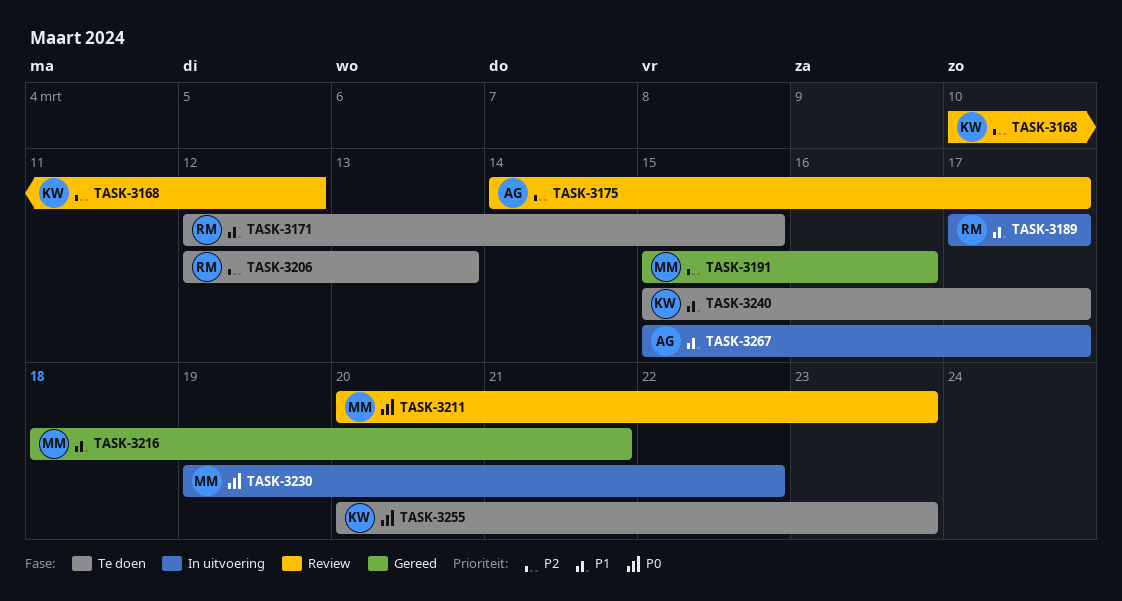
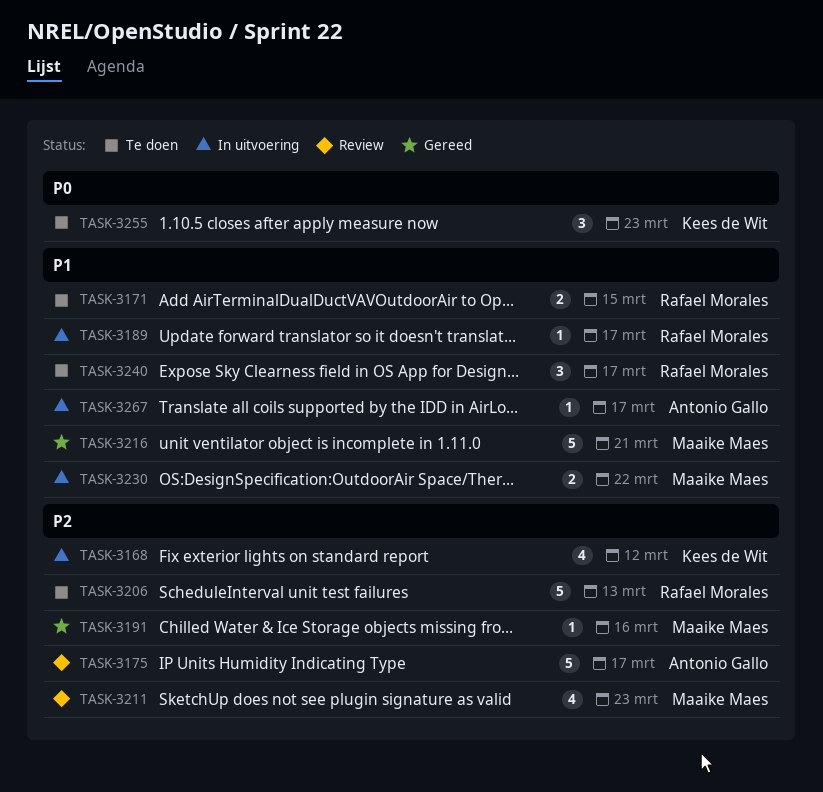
TASK-3168, status: Review -> In uitvoering
TASK-3211, priority: P0 -> P2
TASK-3230, priority: P0 -> P1
TASK-3240, owner: Kees de Wit -> Rafael Morales

